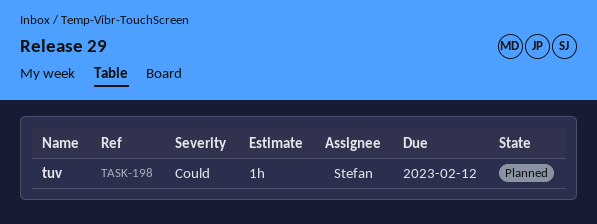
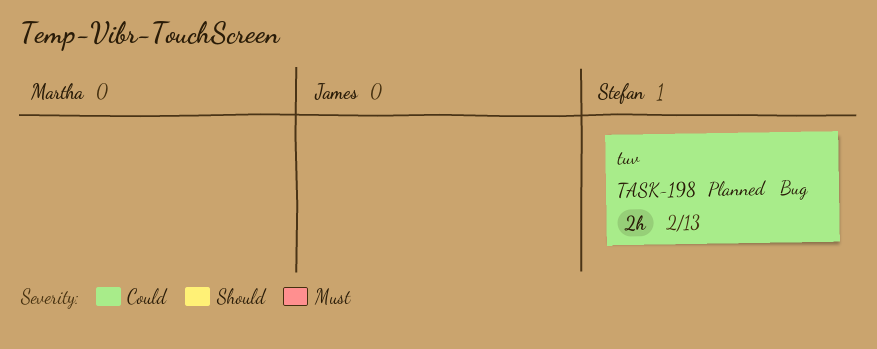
TASK-198, estimate: 1h -> 2h
TASK-198, due: Feb 12 -> Feb 13

